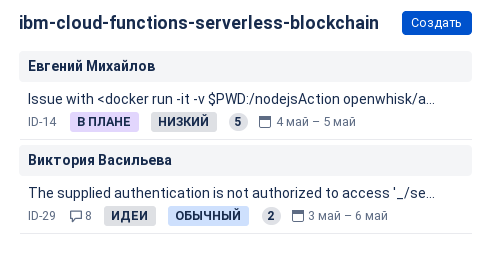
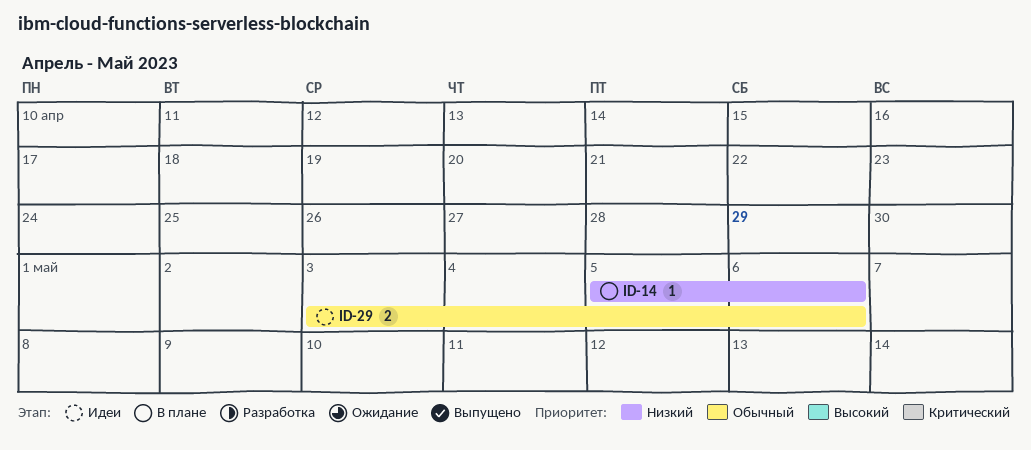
ID-14, estimate: 5 -> 1
ID-14, start: May 4 -> May 5
ID-14, due: May 5 -> May 6

